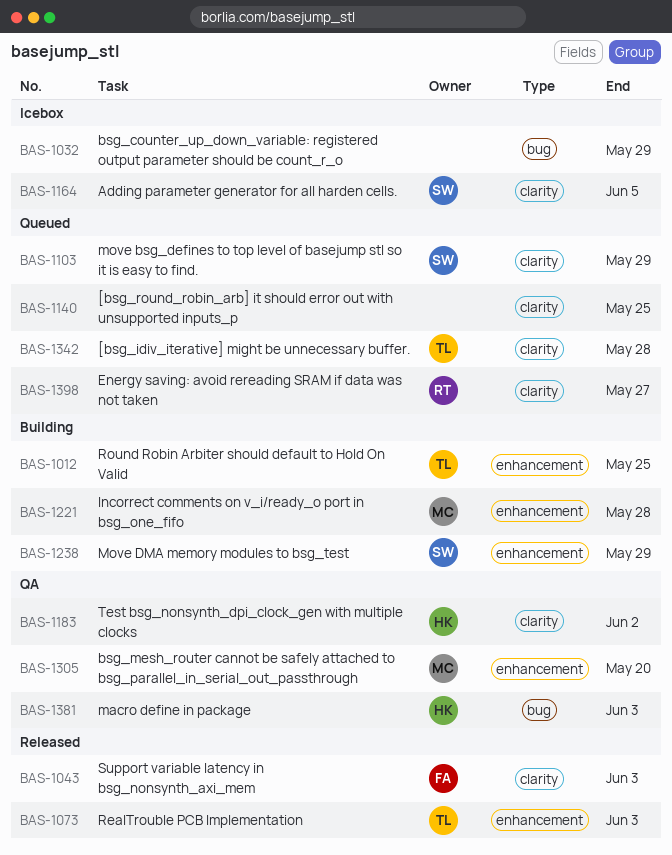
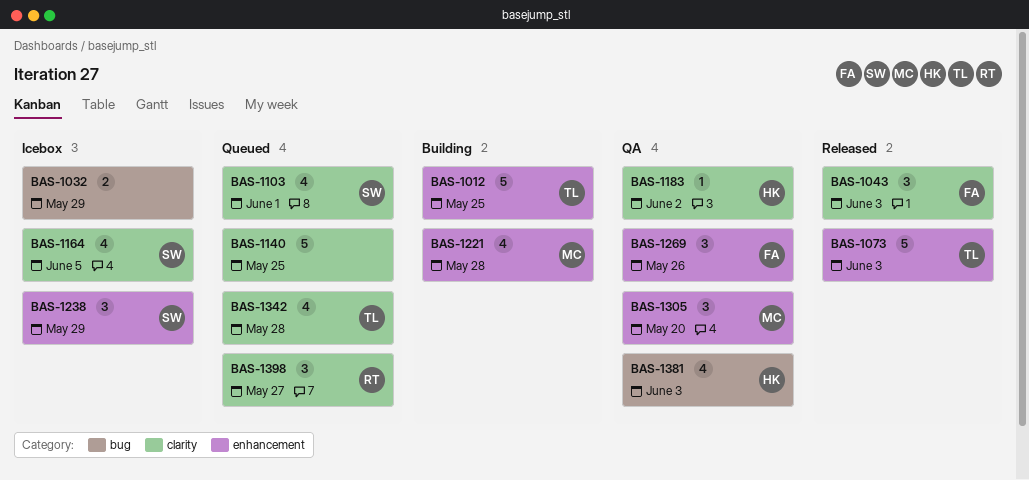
BAS-1103, due: May 29 -> Jun 1
BAS-1238, status: Building -> Icebox
BAS-1269: none -> present

